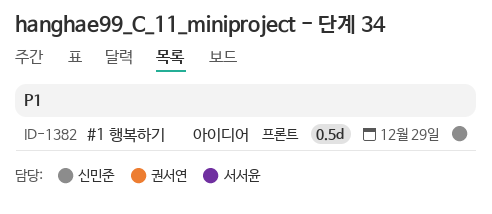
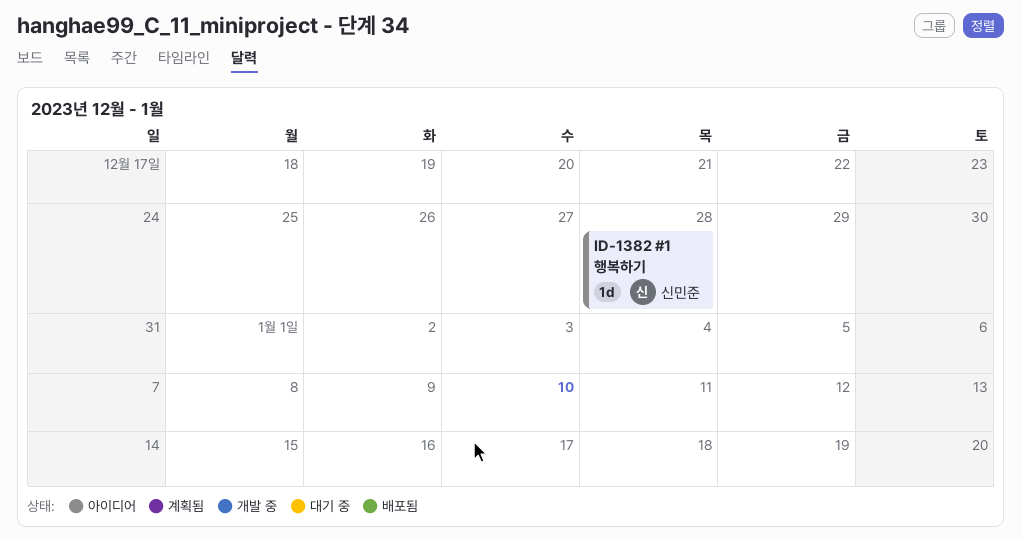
ID-1382, estimate: 0.5d -> 1d
ID-1382, due: Dec 29 -> Dec 28

